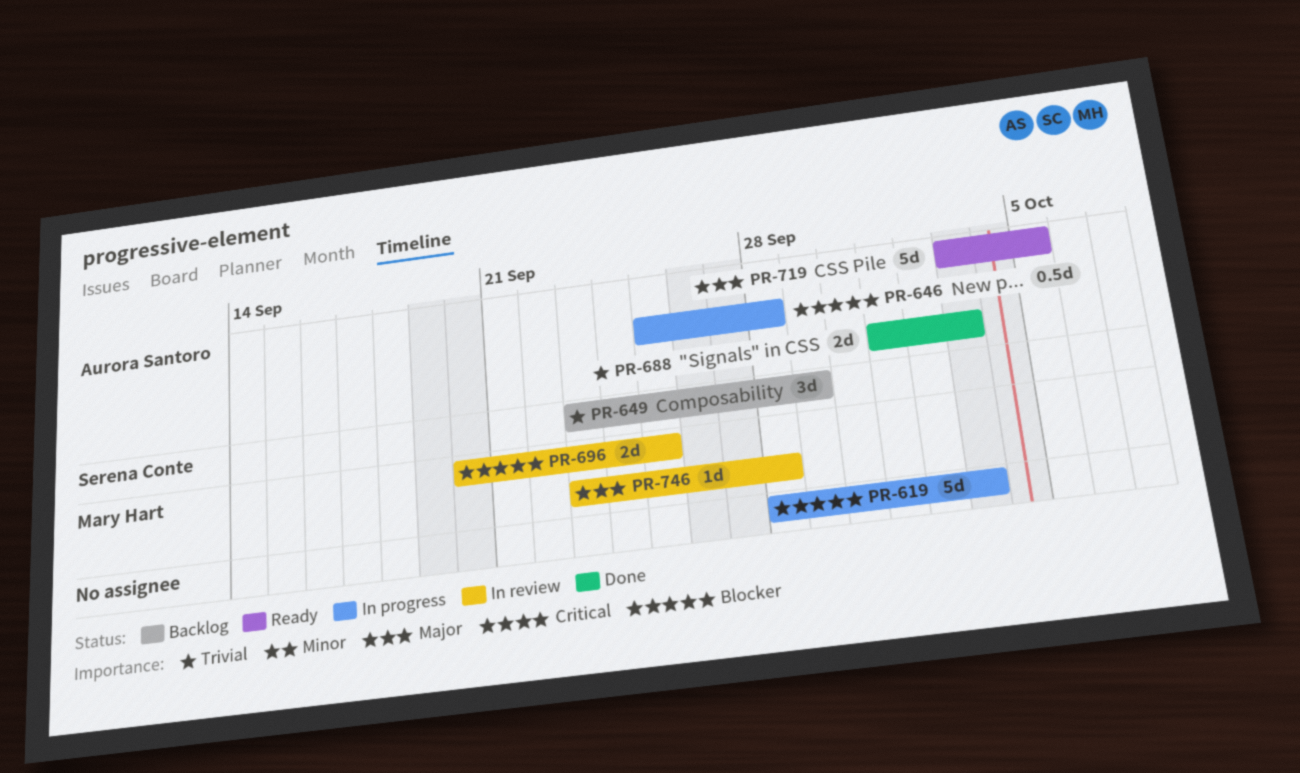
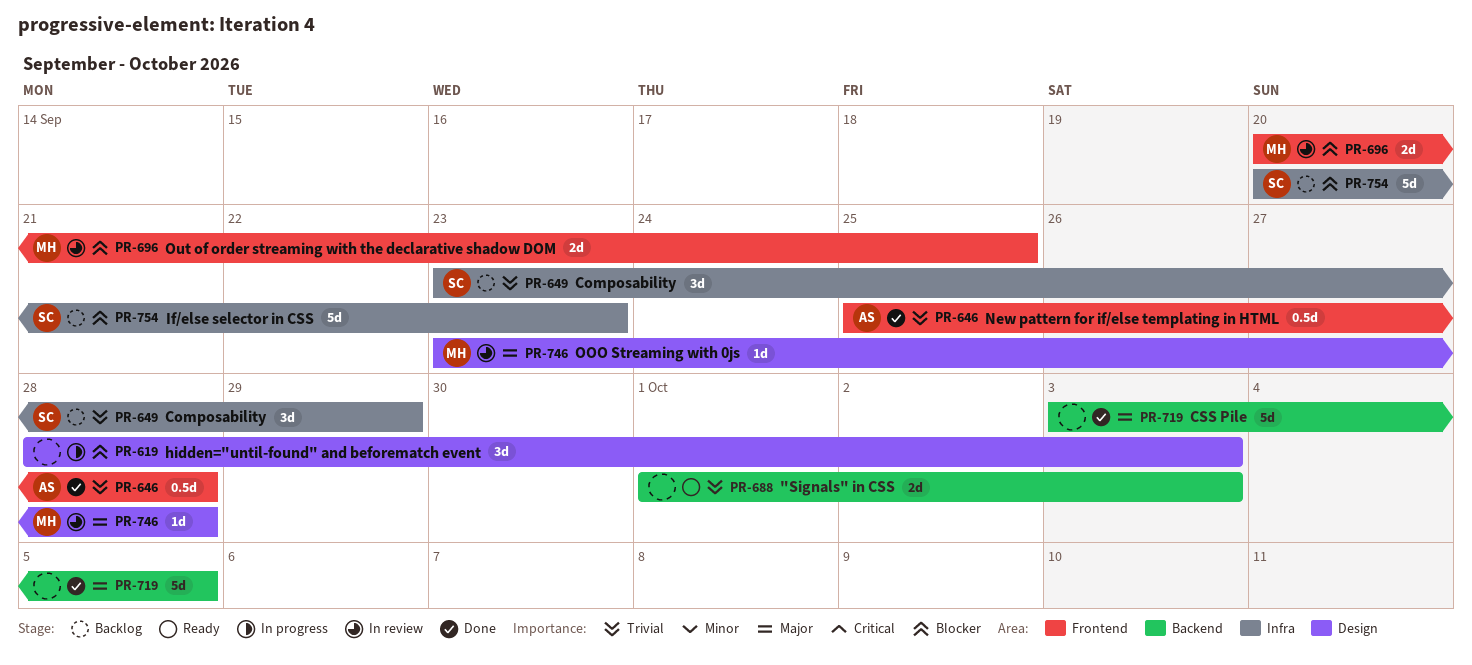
PR-619, estimate: 5d -> 3d
PR-646, status: In progress -> Done
PR-646, priority: Blocker -> Trivial
PR-688, status: Done -> Ready
PR-688, owner: Aurora Santoro -> none
PR-719, status: Ready -> Done
PR-719, owner: Aurora Santoro -> none
PR-754: none -> present

